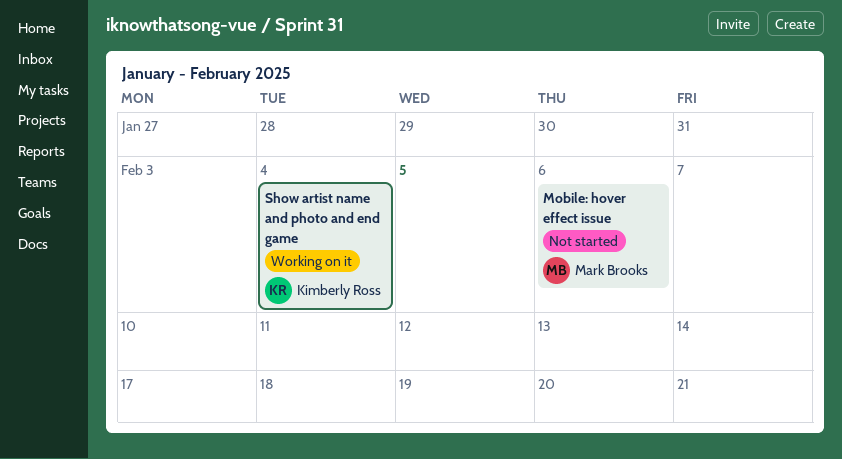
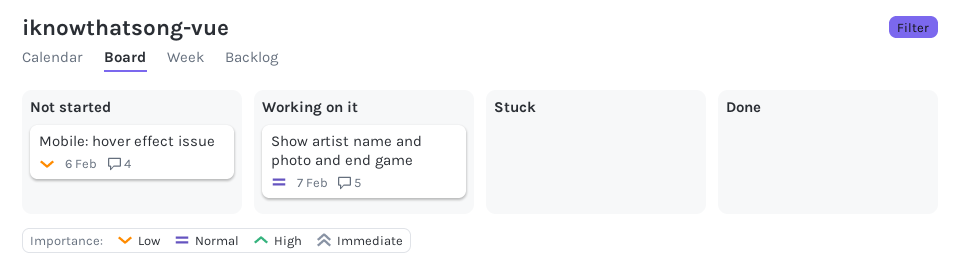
Show artist name and photo and end game, due: Feb 4 -> Feb 7

